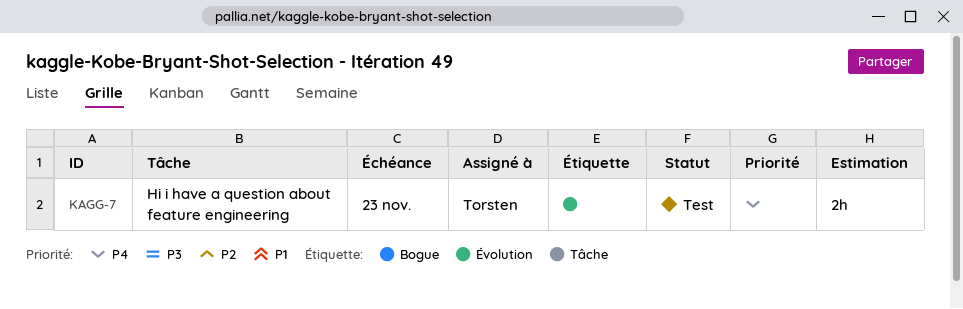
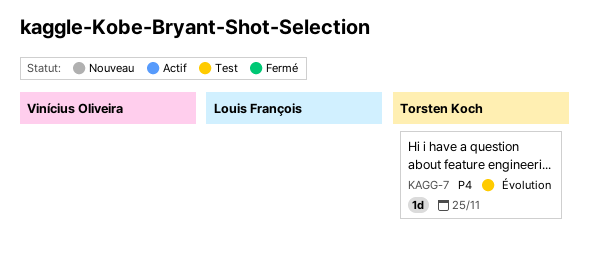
KAGG-7, estimate: 2h -> 1d
KAGG-7, due: Nov 23 -> Nov 25

